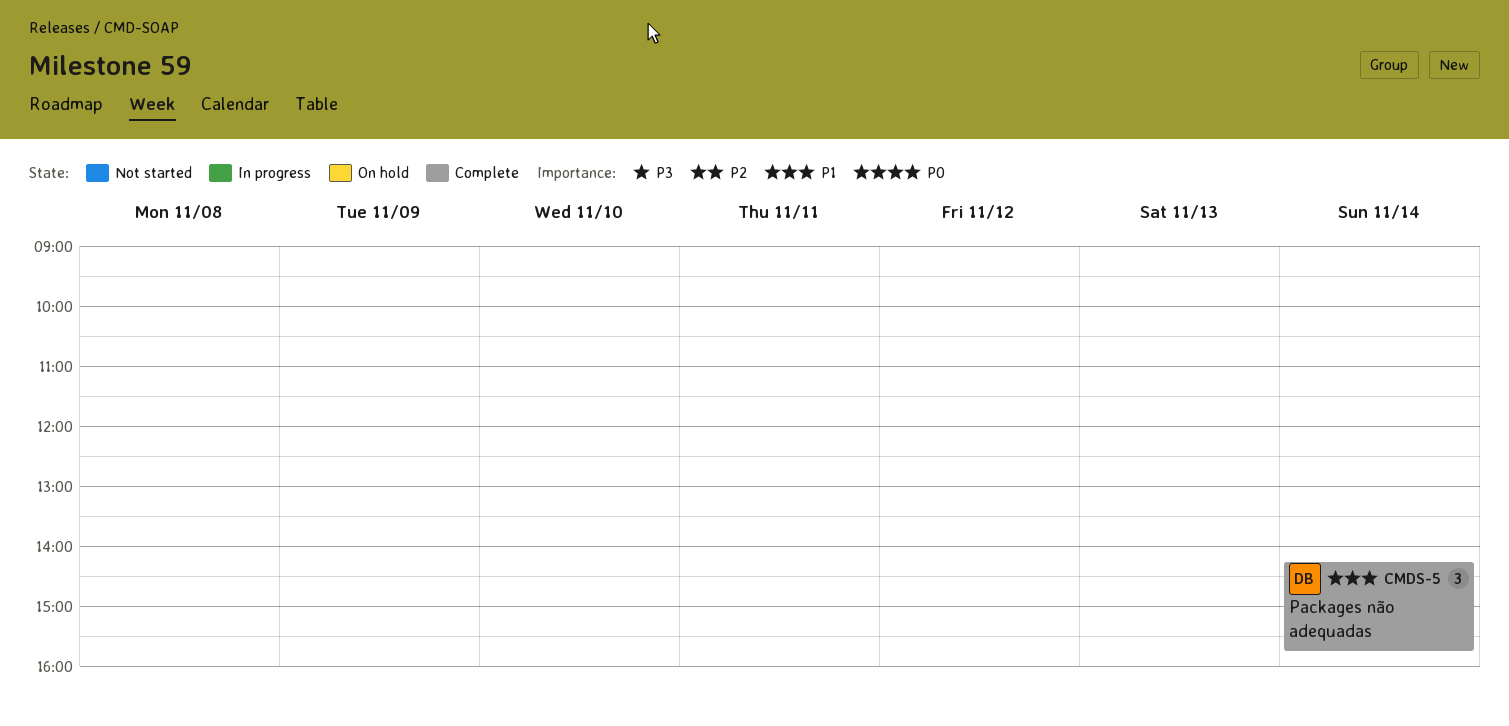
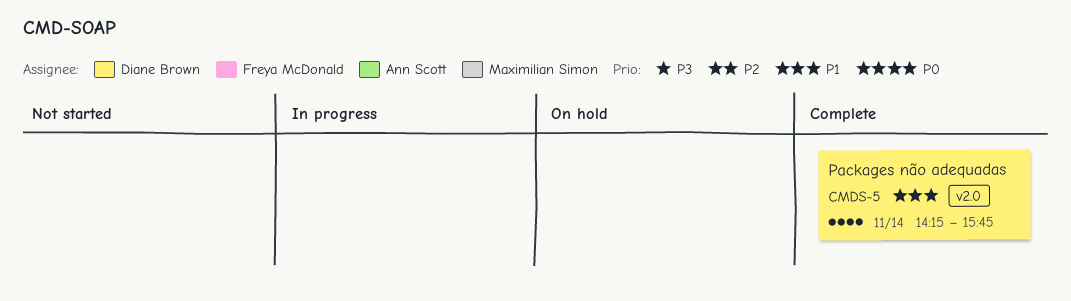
CMDS-5, estimate: 3 -> 4

